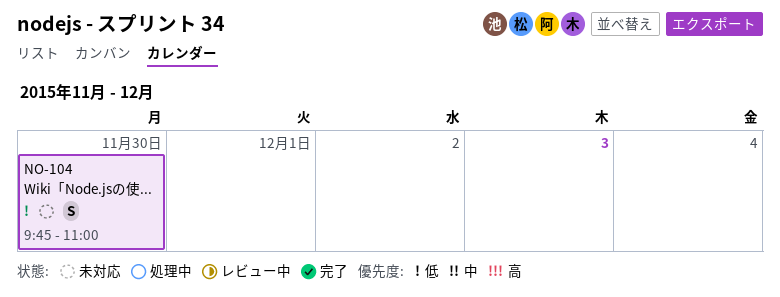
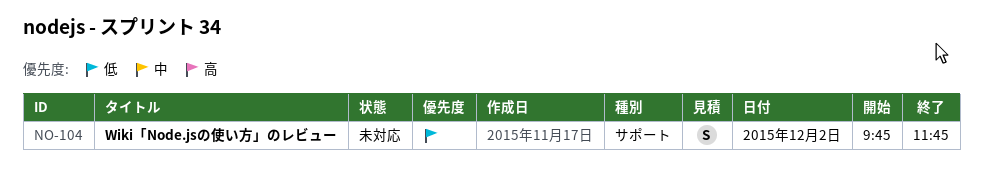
NO-104, day: Nov 30 -> Dec 2
NO-104, ends: 11:00 -> 11:45

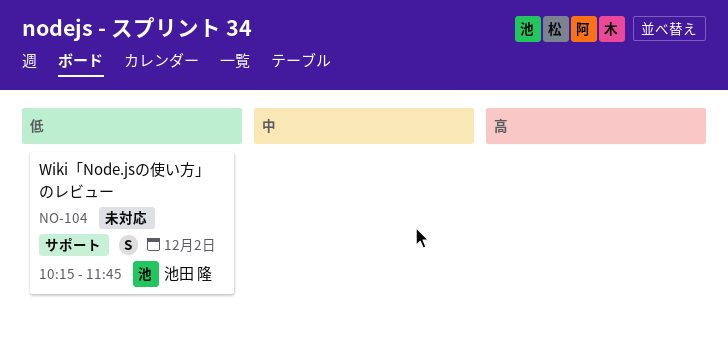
NO-104, begins: 09:45 -> 10:15

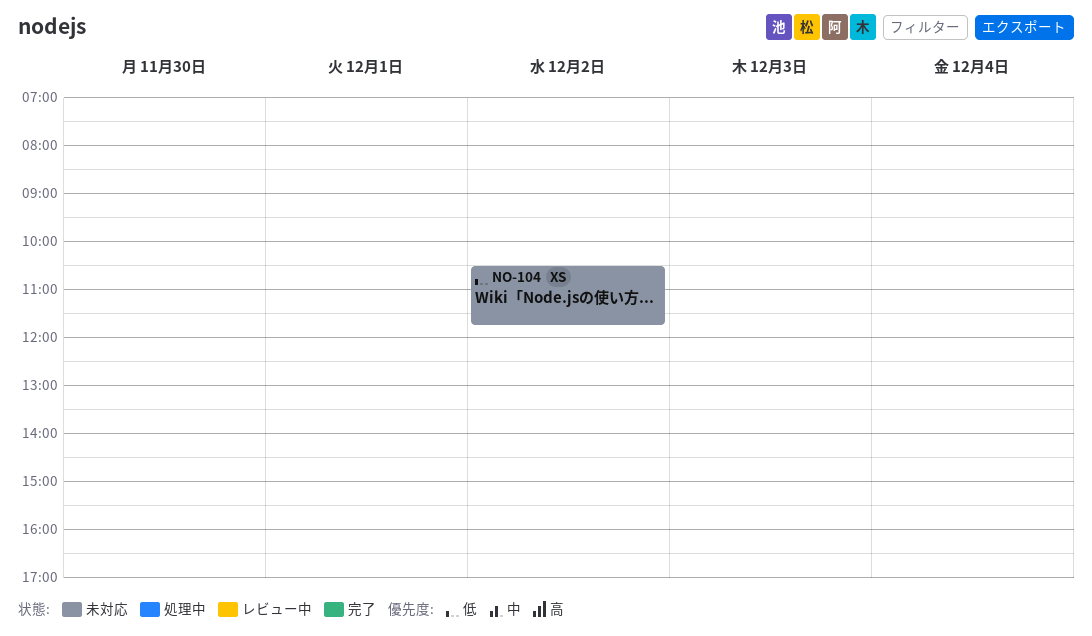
NO-104, estimate: S -> XS
NO-104, begins: 10:15 -> 10:30

